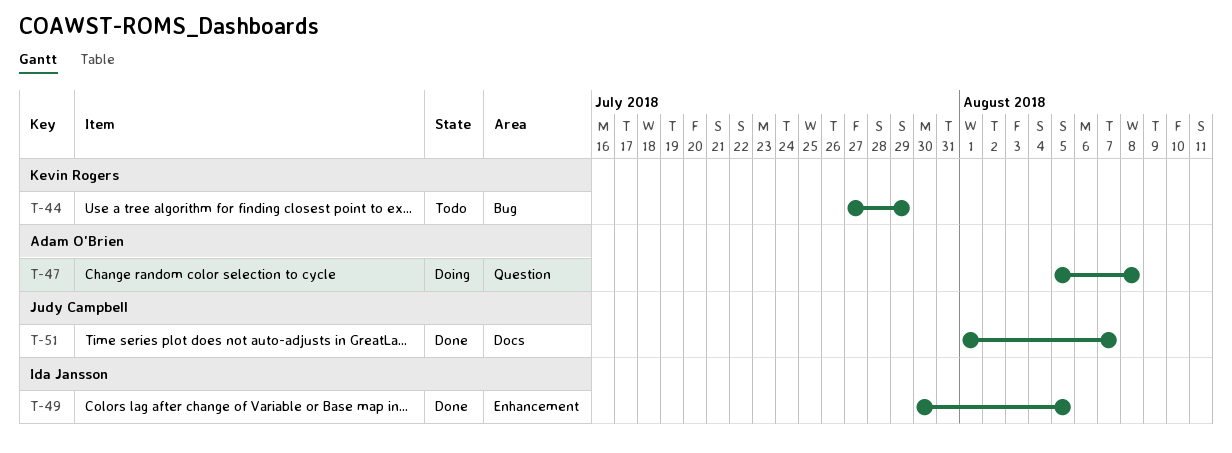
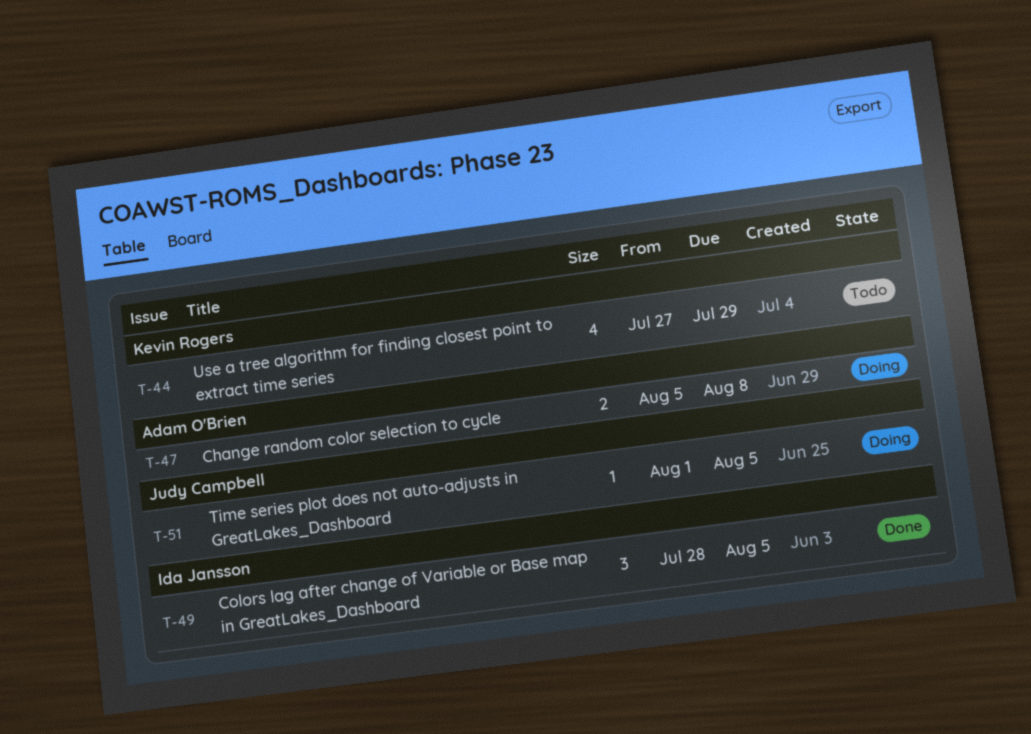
T-49, start: Jul 30 -> Jul 28
T-51, status: Done -> Doing
T-51, due: Aug 7 -> Aug 5

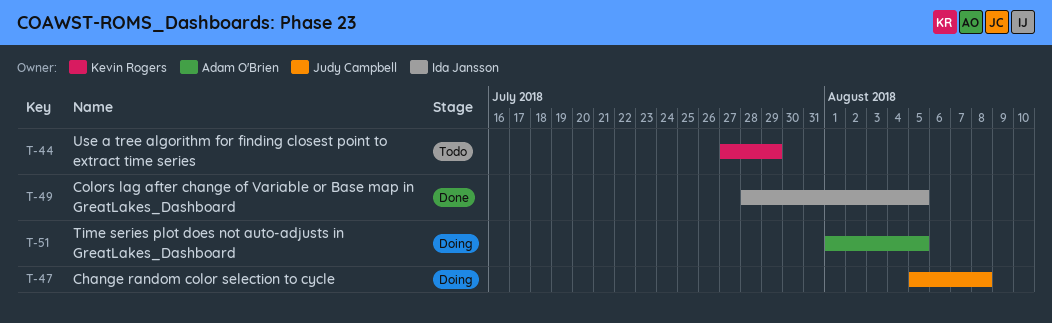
T-47, owner: Adam O'Brien -> Judy Campbell
T-51, owner: Judy Campbell -> Adam O'Brien

